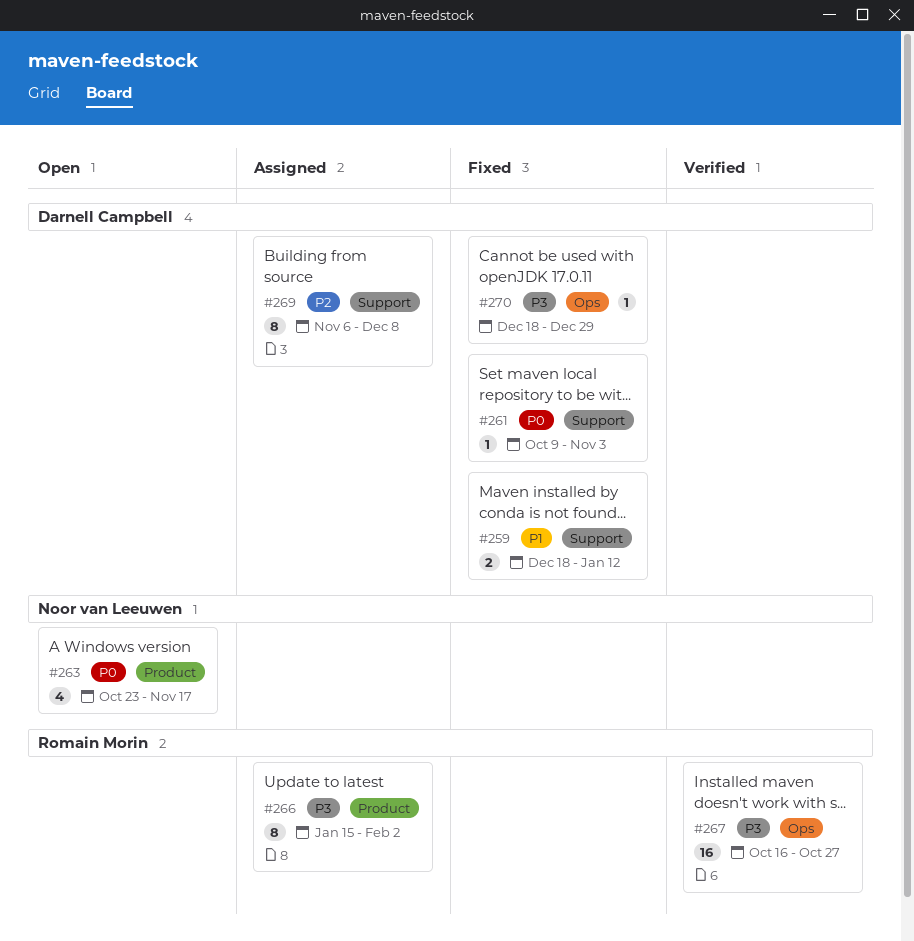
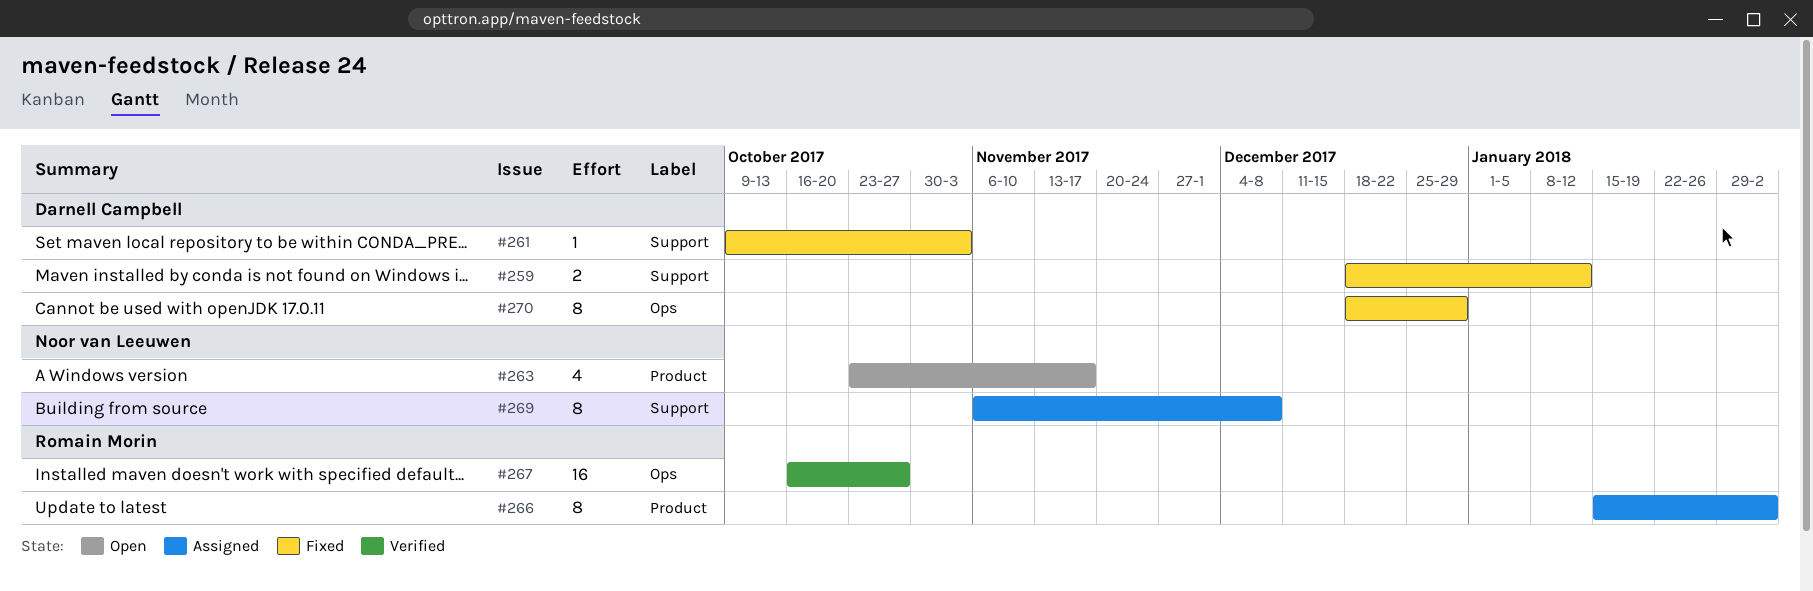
#269, owner: Darnell Campbell -> Noor van Leeuwen
#270, estimate: 1 -> 8

